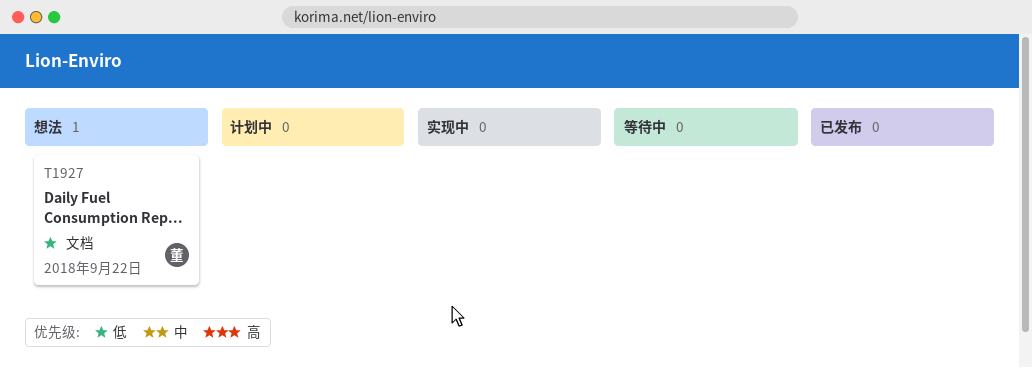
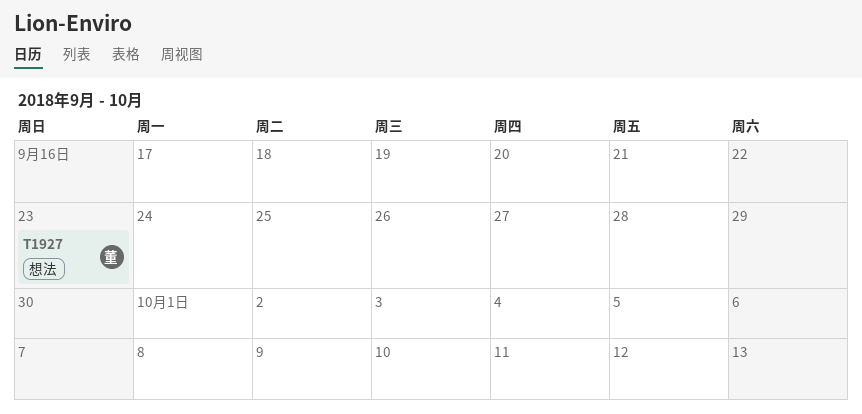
T1927, due: Sep 22 -> Sep 23

